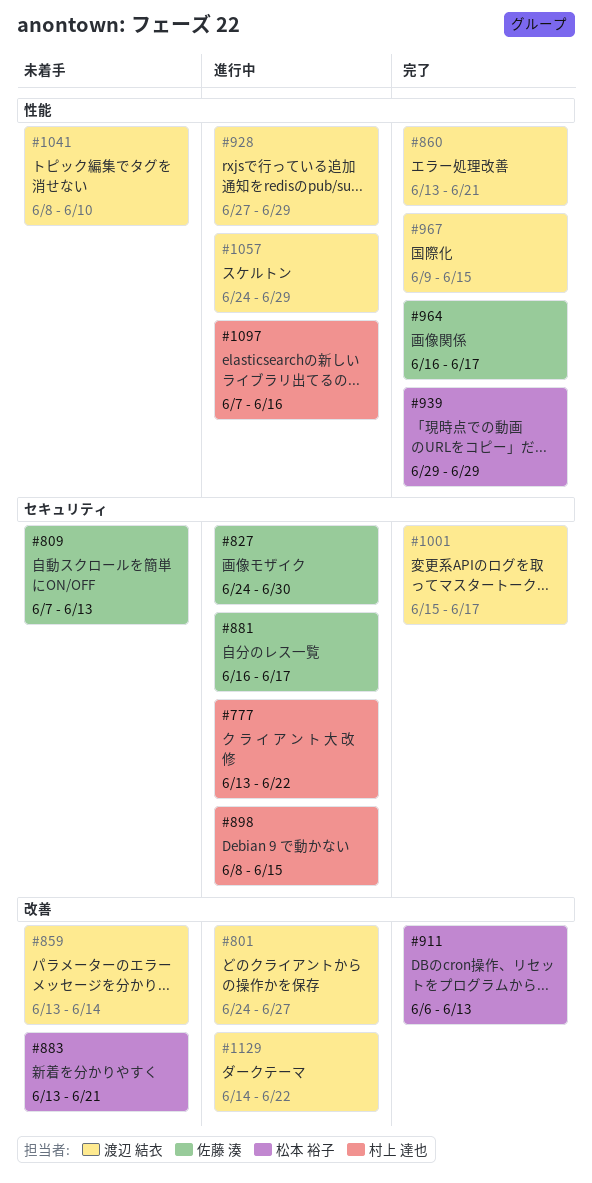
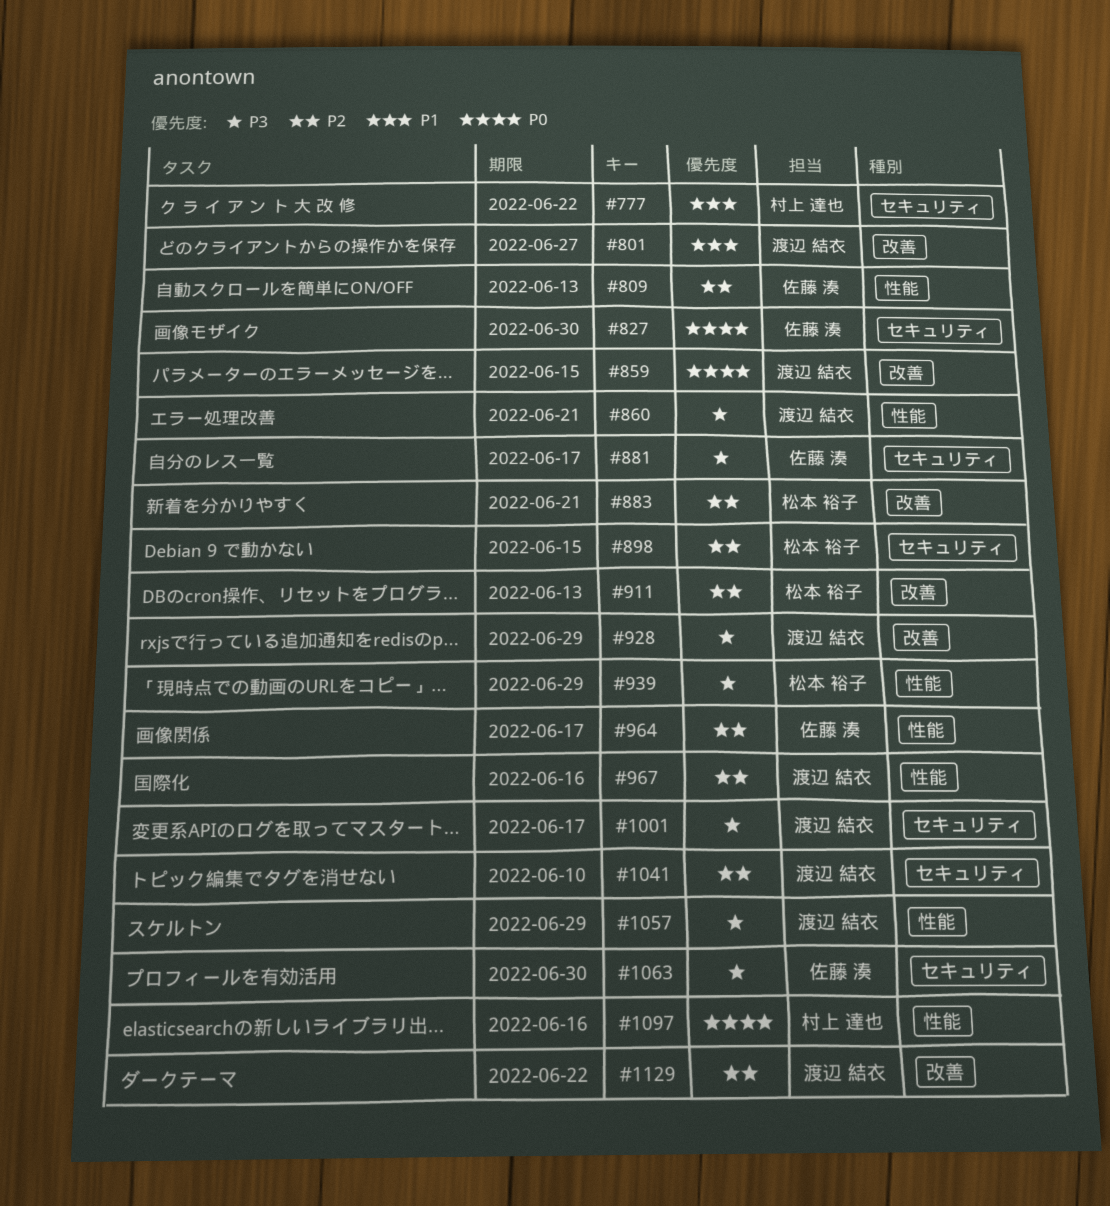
#809, label: セキュリティ -> 性能
#859, due: Jun 14 -> Jun 15
#898, owner: 村上 達也 -> 松本 裕子
#928, label: 性能 -> 改善
#967, due: Jun 15 -> Jun 16
#1041, label: 性能 -> セキュリティ
#1063: none -> present

